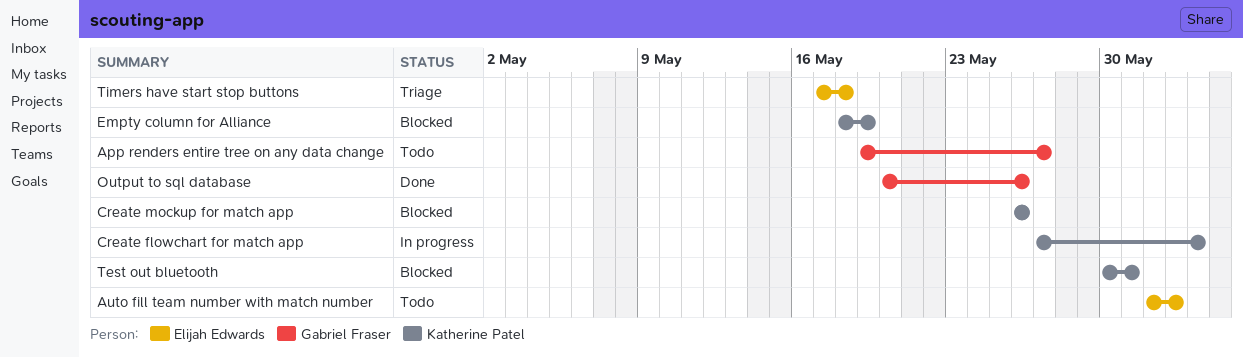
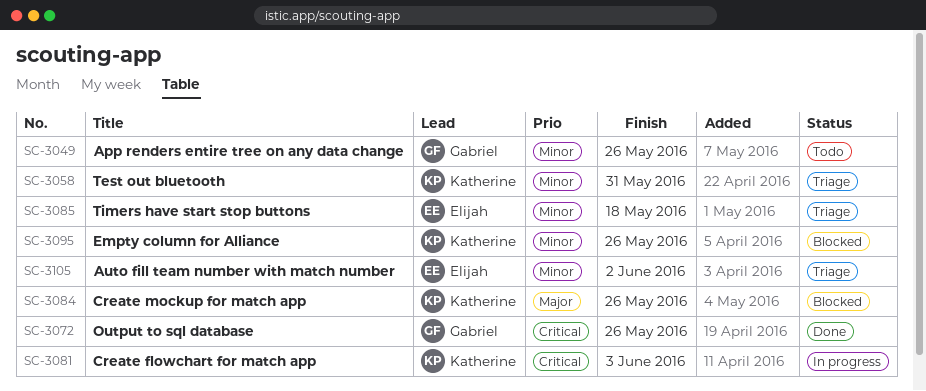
App renders entire tree on any data change, due: May 27 -> May 26
Auto fill team number with match number, status: Todo -> Triage
Empty column for Alliance, due: May 19 -> May 26
Test out bluetooth, status: Blocked -> Triage

